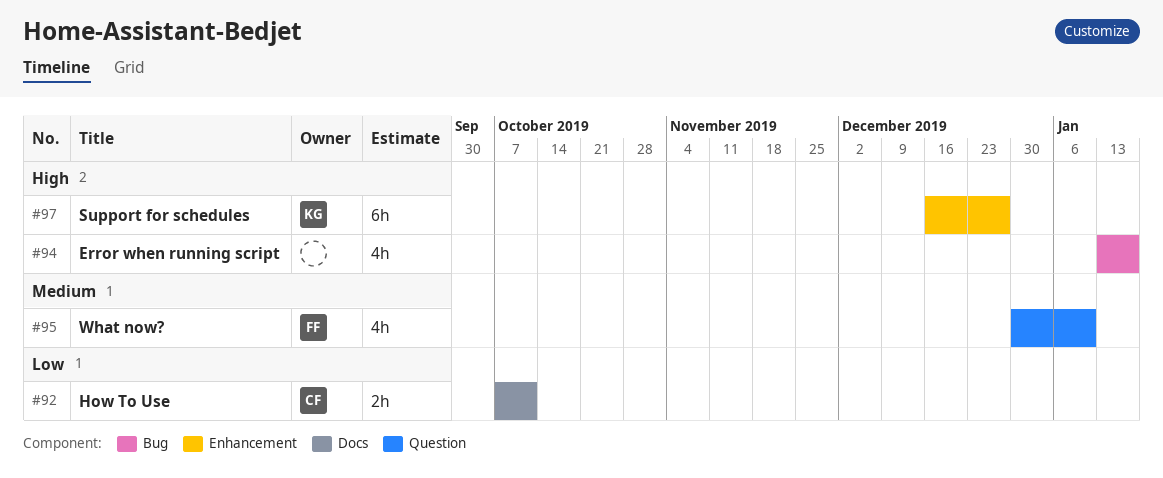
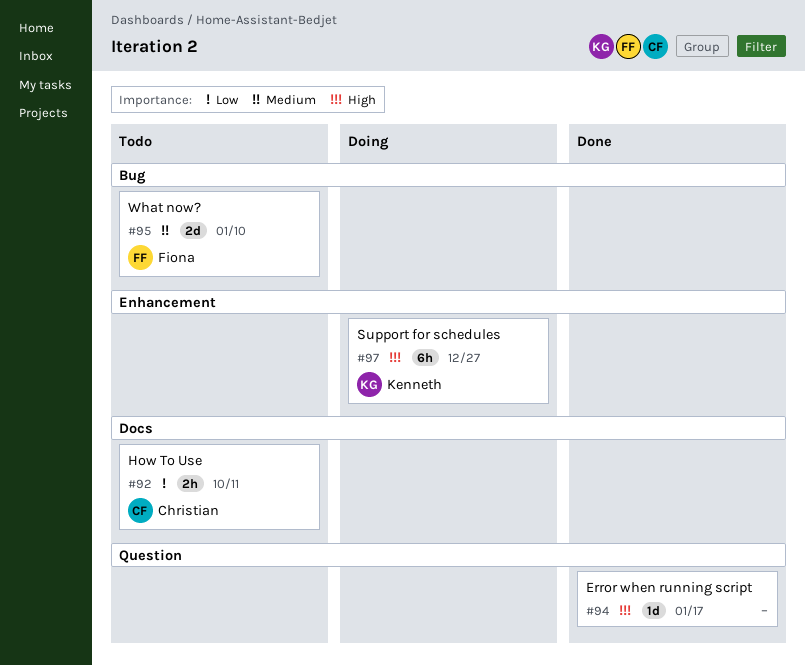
#94, label: Bug -> Question
#94, estimate: 4h -> 1d
#95, label: Question -> Bug
#95, estimate: 4h -> 2d

